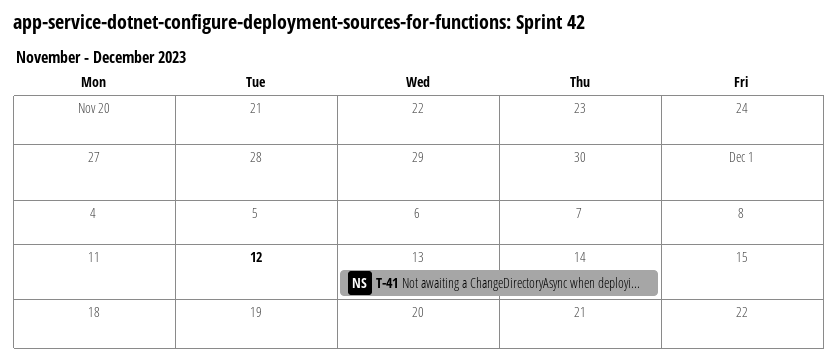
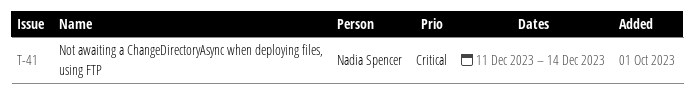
T-41, start: Dec 13 -> Dec 11

